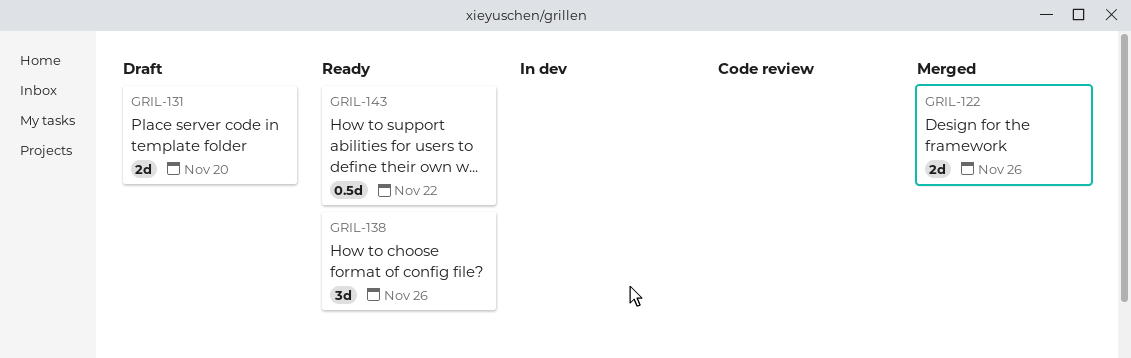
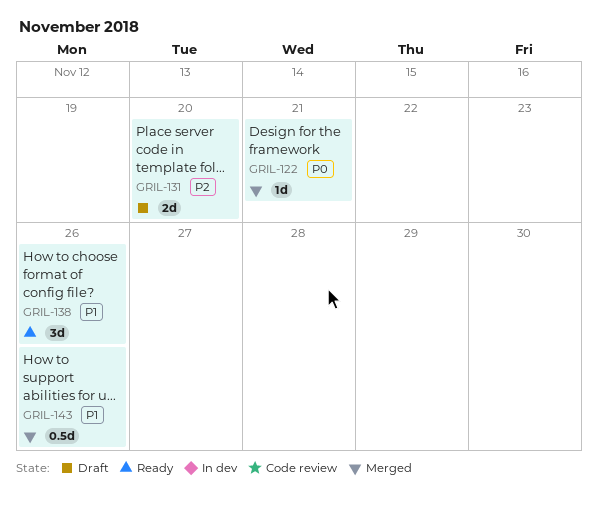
GRIL-122, estimate: 2d -> 1d
GRIL-122, due: Nov 26 -> Nov 21
GRIL-143, status: Ready -> Merged
GRIL-143, due: Nov 22 -> Nov 26

